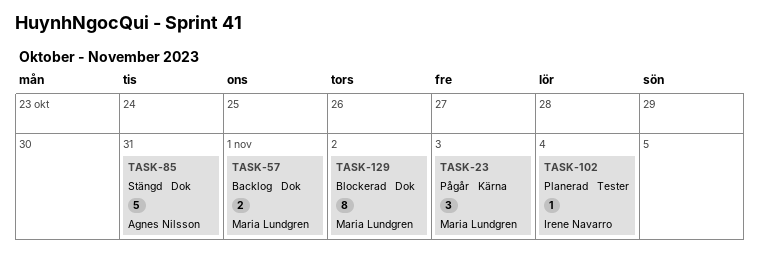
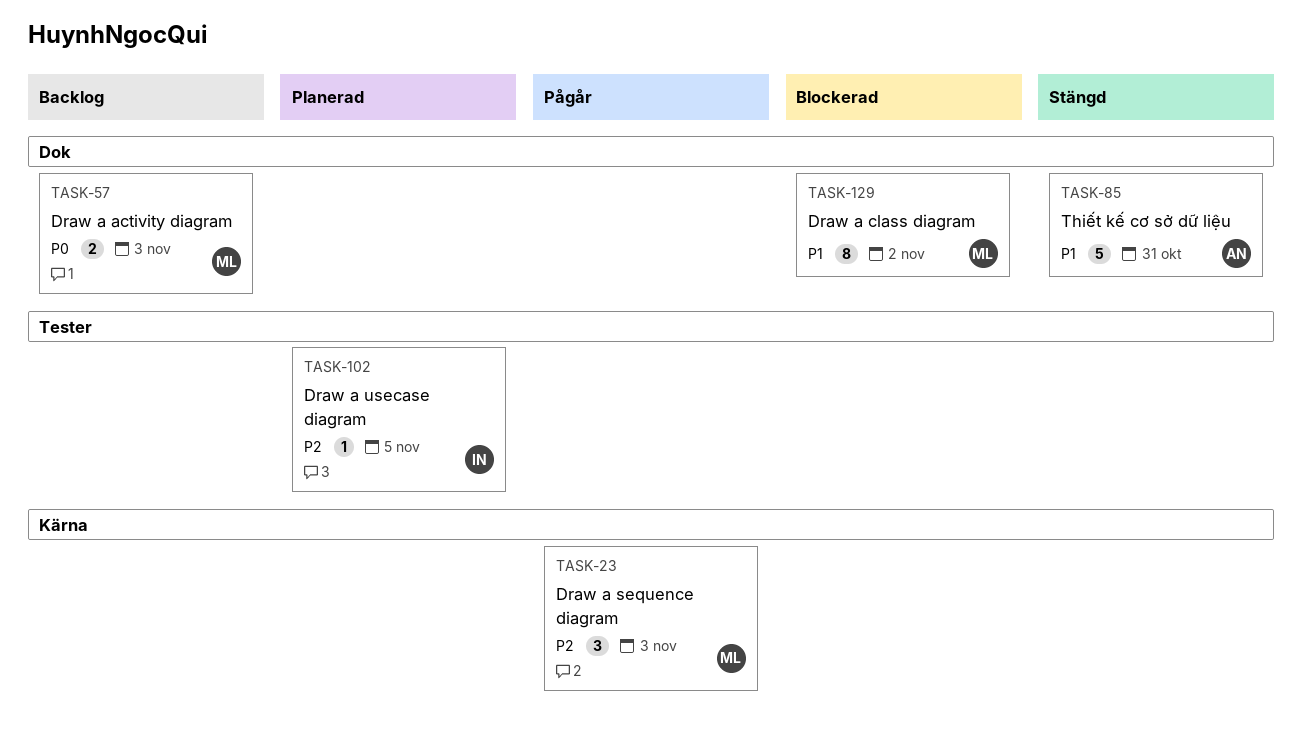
TASK-57, due: Nov 1 -> Nov 3
TASK-102, due: Nov 4 -> Nov 5

